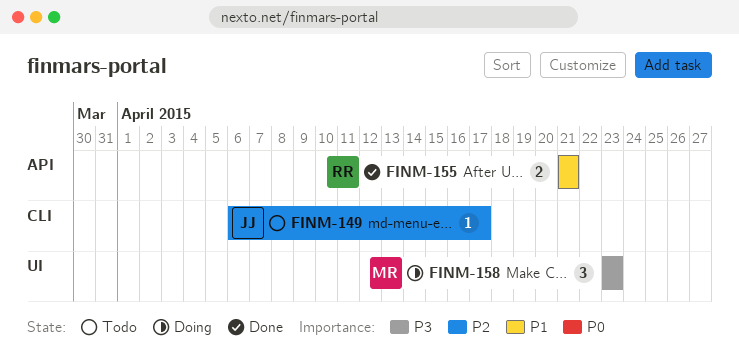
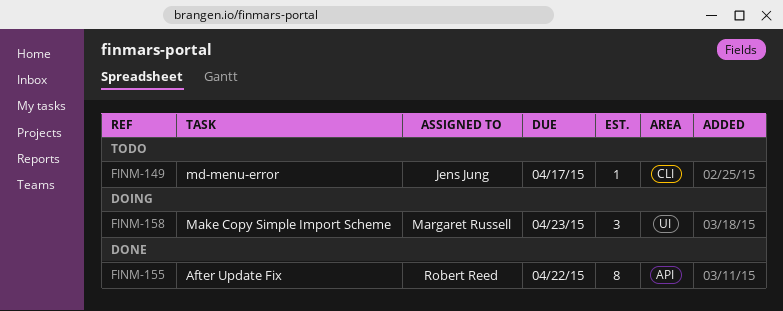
FINM-155, estimate: 2 -> 8
FINM-155, due: Apr 21 -> Apr 22

